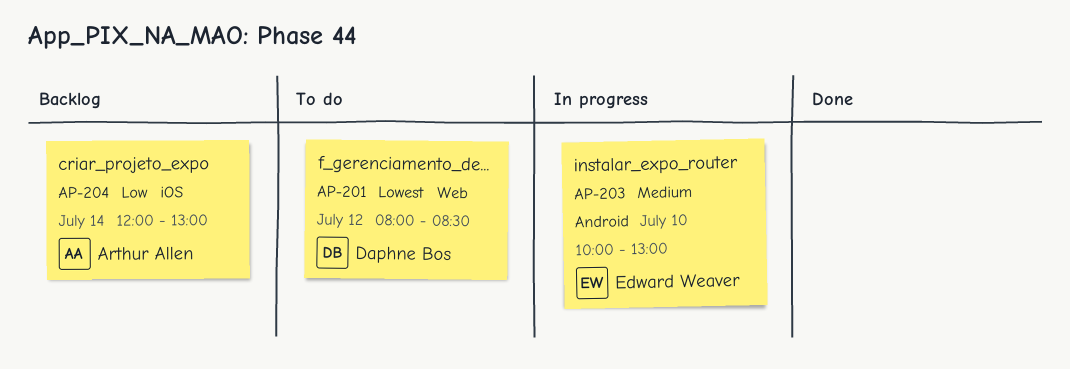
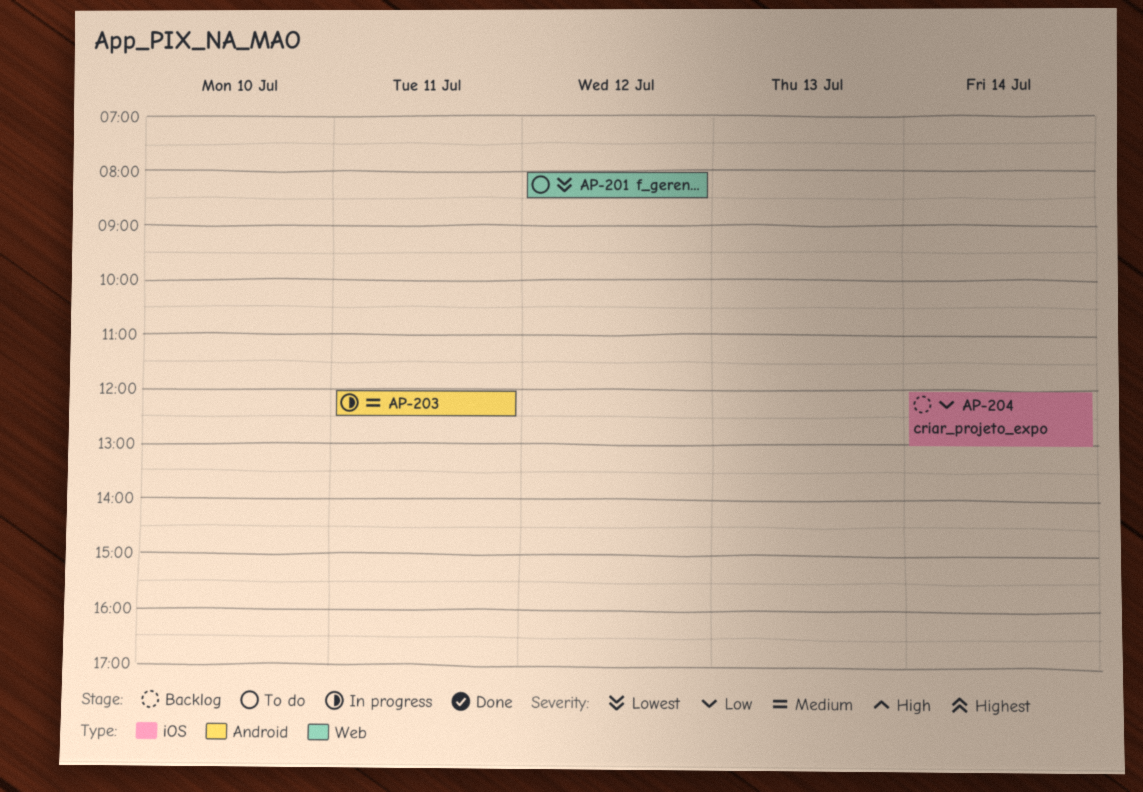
AP-203, day: Jul 10 -> Jul 11
AP-203, begins: 10:00 -> 12:00
AP-203, ends: 13:00 -> 12:30

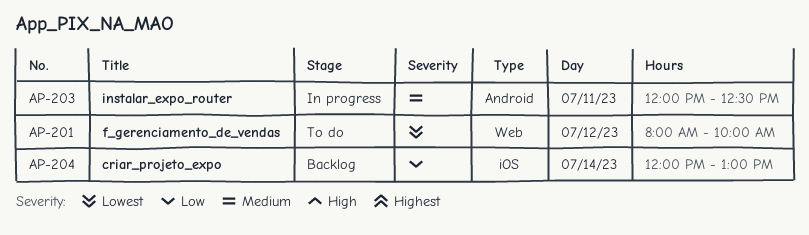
AP-201, ends: 08:30 -> 10:00

